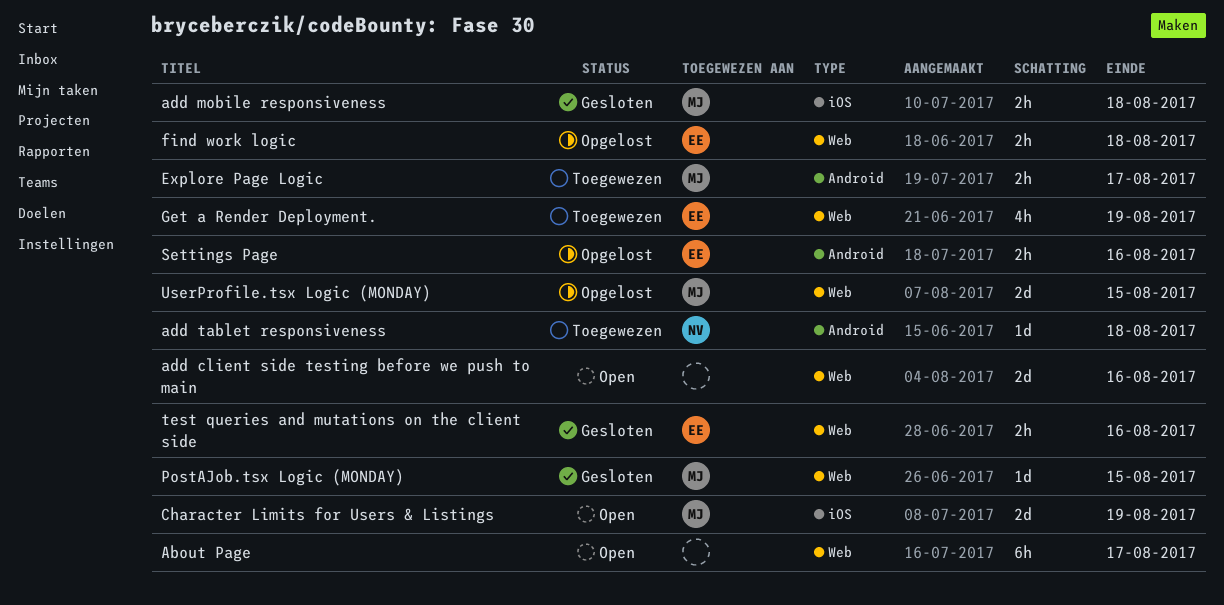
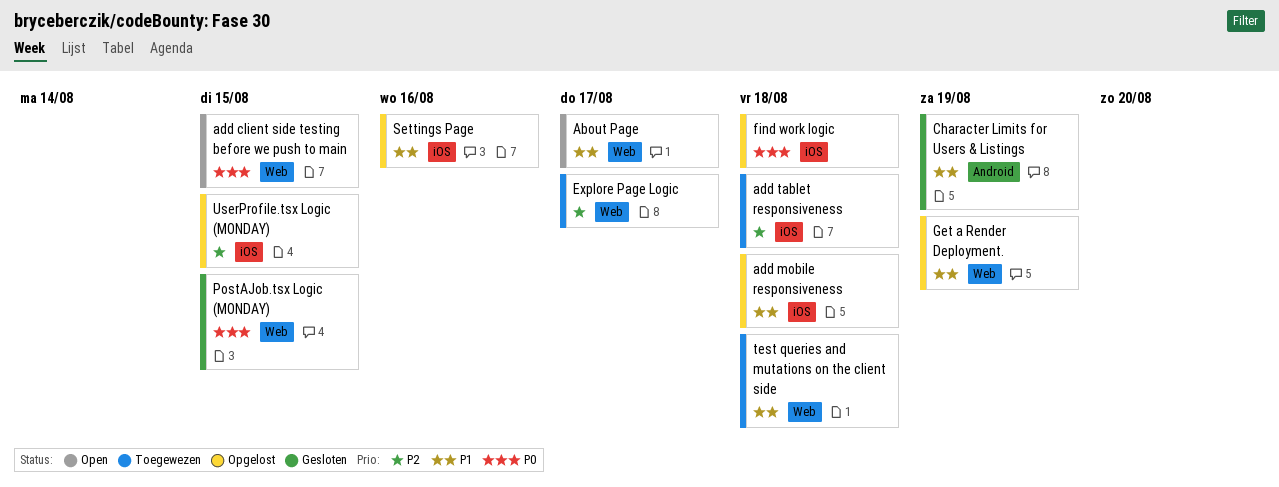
add client side testing before we push to main, due: Aug 16 -> Aug 15
add mobile responsiveness, status: Gesloten -> Opgelost
add tablet responsiveness, label: Android -> iOS
Character Limits for Users & Listings, status: Open -> Gesloten
Character Limits for Users & Listings, label: iOS -> Android
Explore Page Logic, label: Android -> Web
find work logic, label: Web -> iOS
Get a Render Deployment., status: Toegewezen -> Opgelost
Settings Page, label: Android -> iOS
test queries and mutations on the client side, status: Gesloten -> Toegewezen
test queries and mutations on the client side, due: Aug 16 -> Aug 18
UserProfile.tsx Logic (MONDAY), label: Web -> iOS

